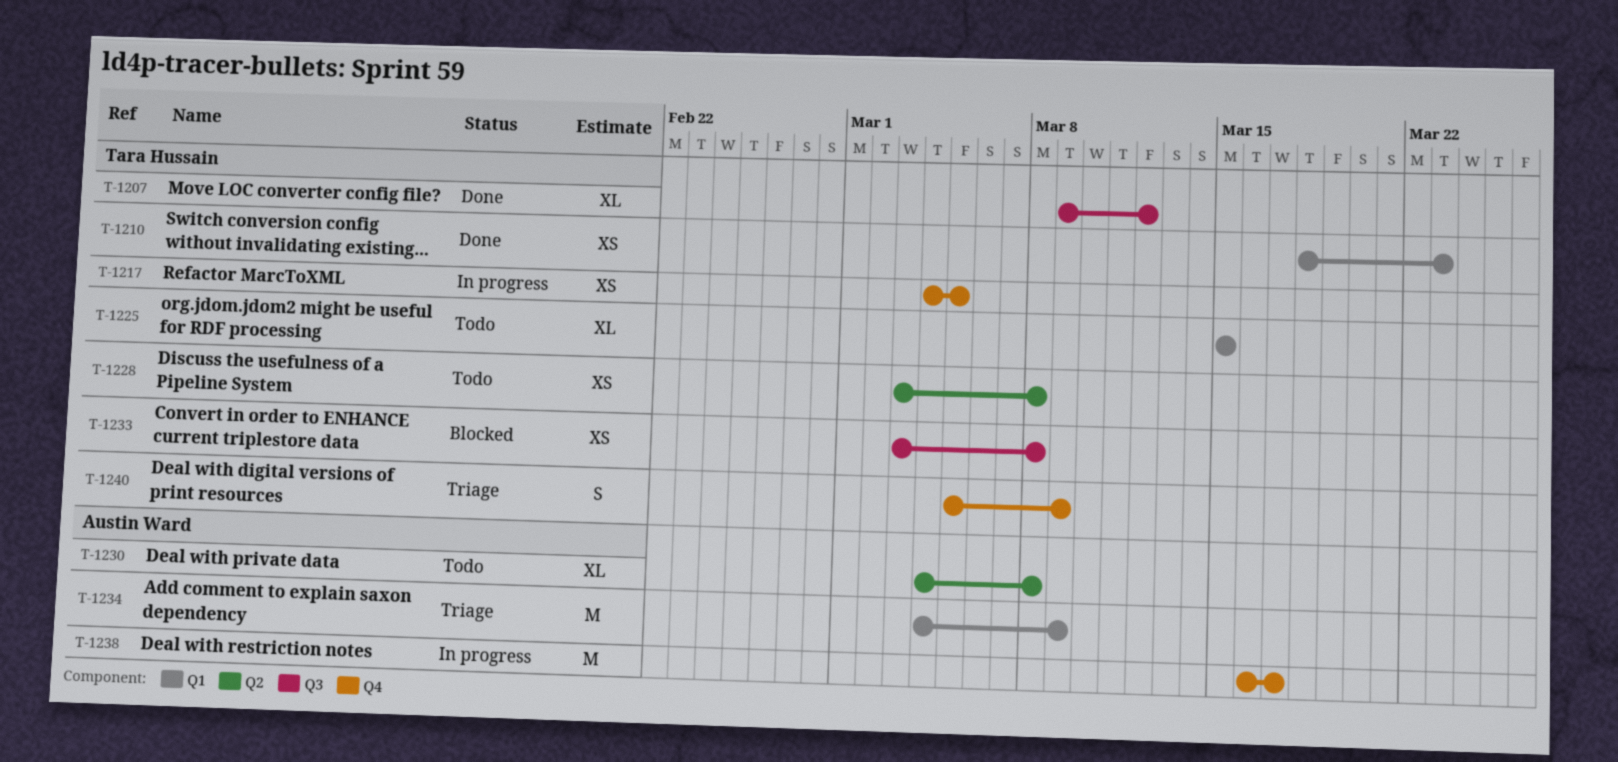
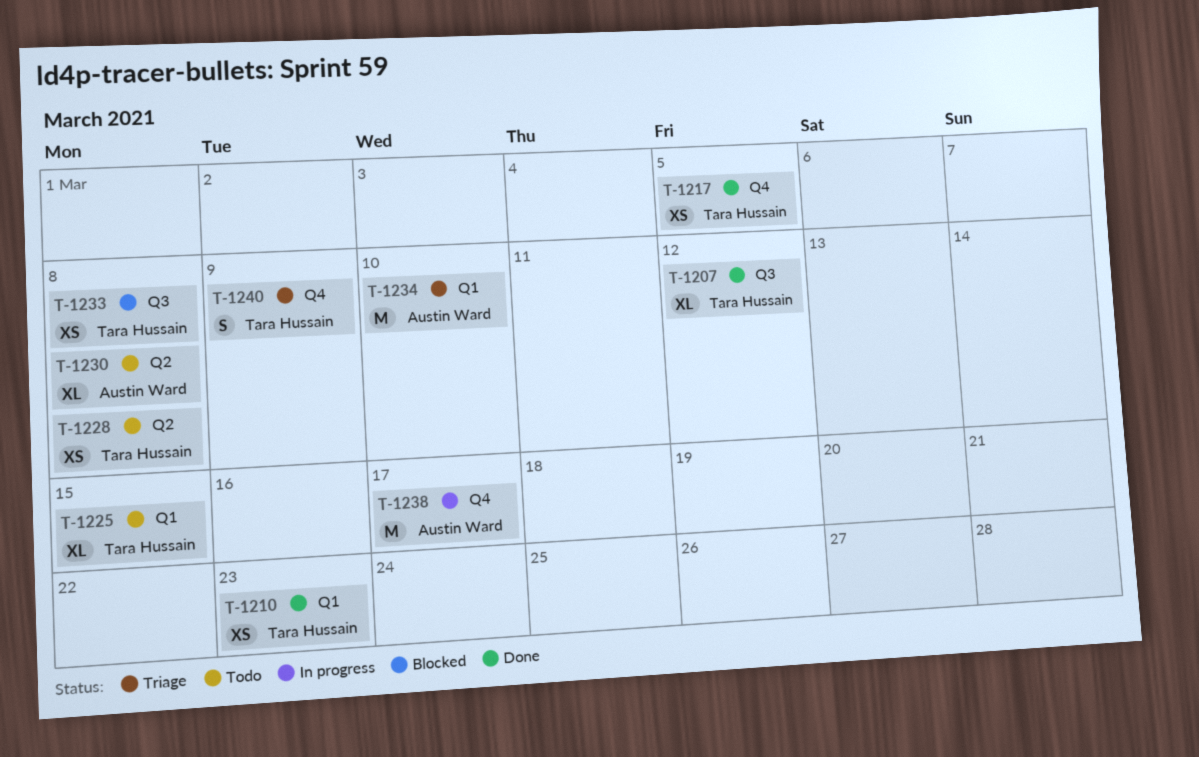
T-1217, status: In progress -> Done
T-1234, due: Mar 9 -> Mar 10

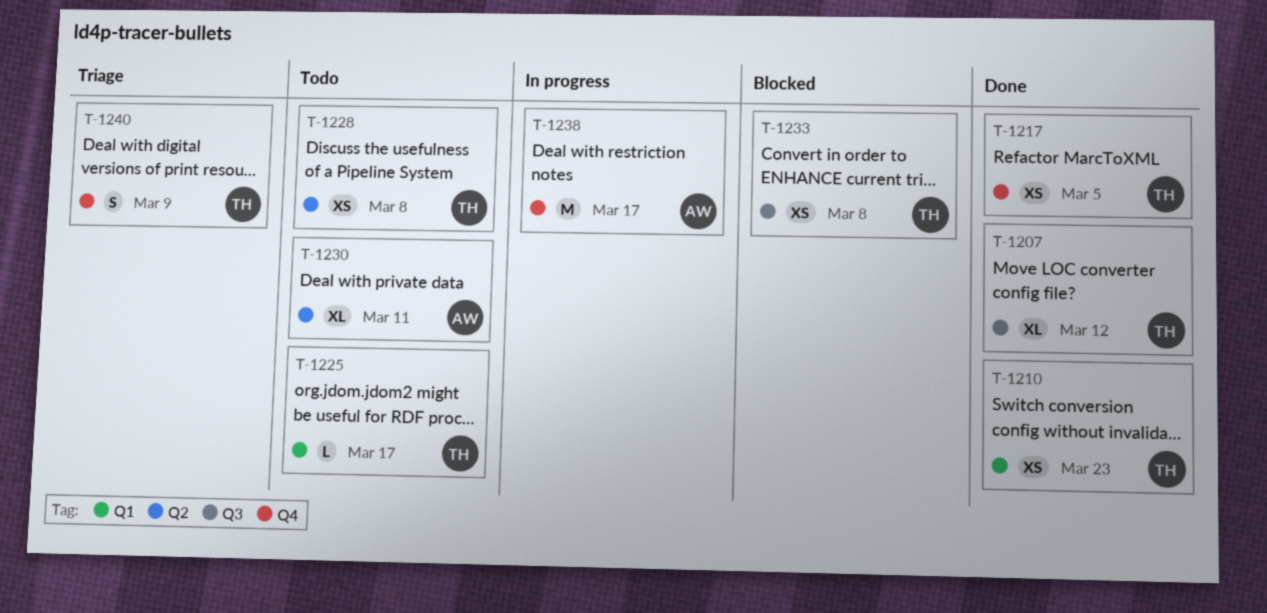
T-1225, estimate: XL -> L
T-1225, due: Mar 15 -> Mar 17
T-1230, due: Mar 8 -> Mar 11
T-1234: present -> none

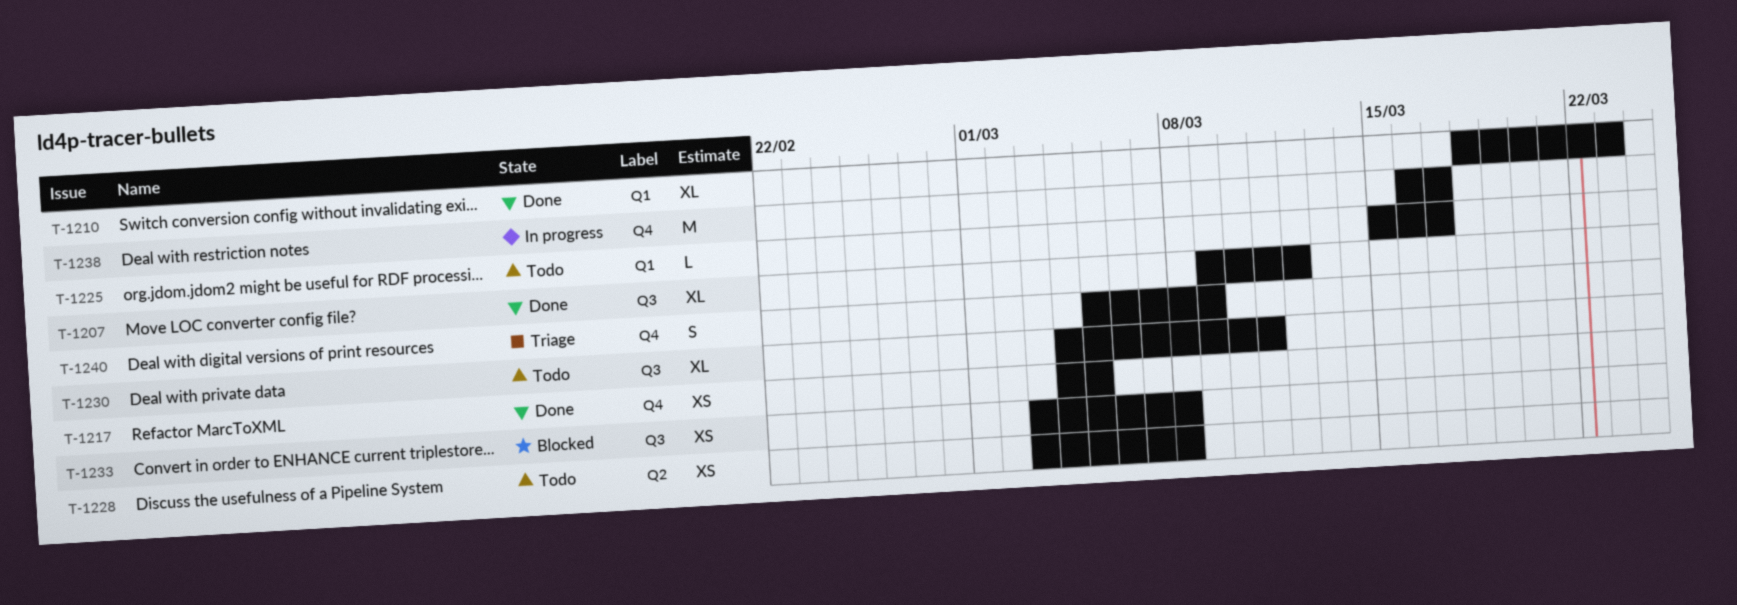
T-1210, estimate: XS -> XL
T-1230, label: Q2 -> Q3

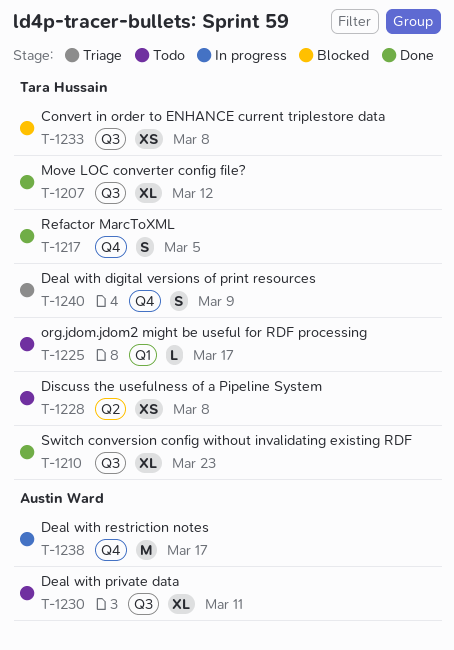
T-1210, label: Q1 -> Q3
T-1217, estimate: XS -> S

